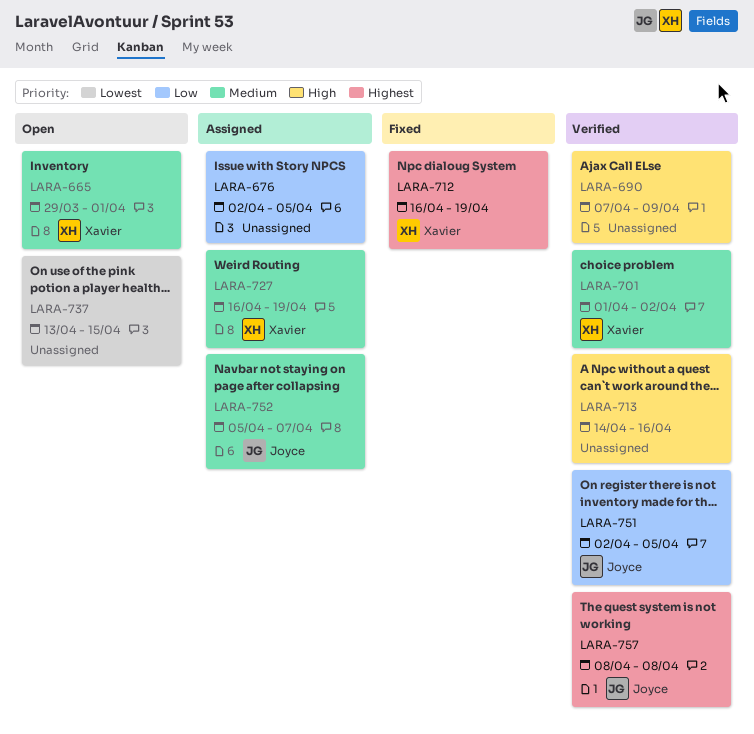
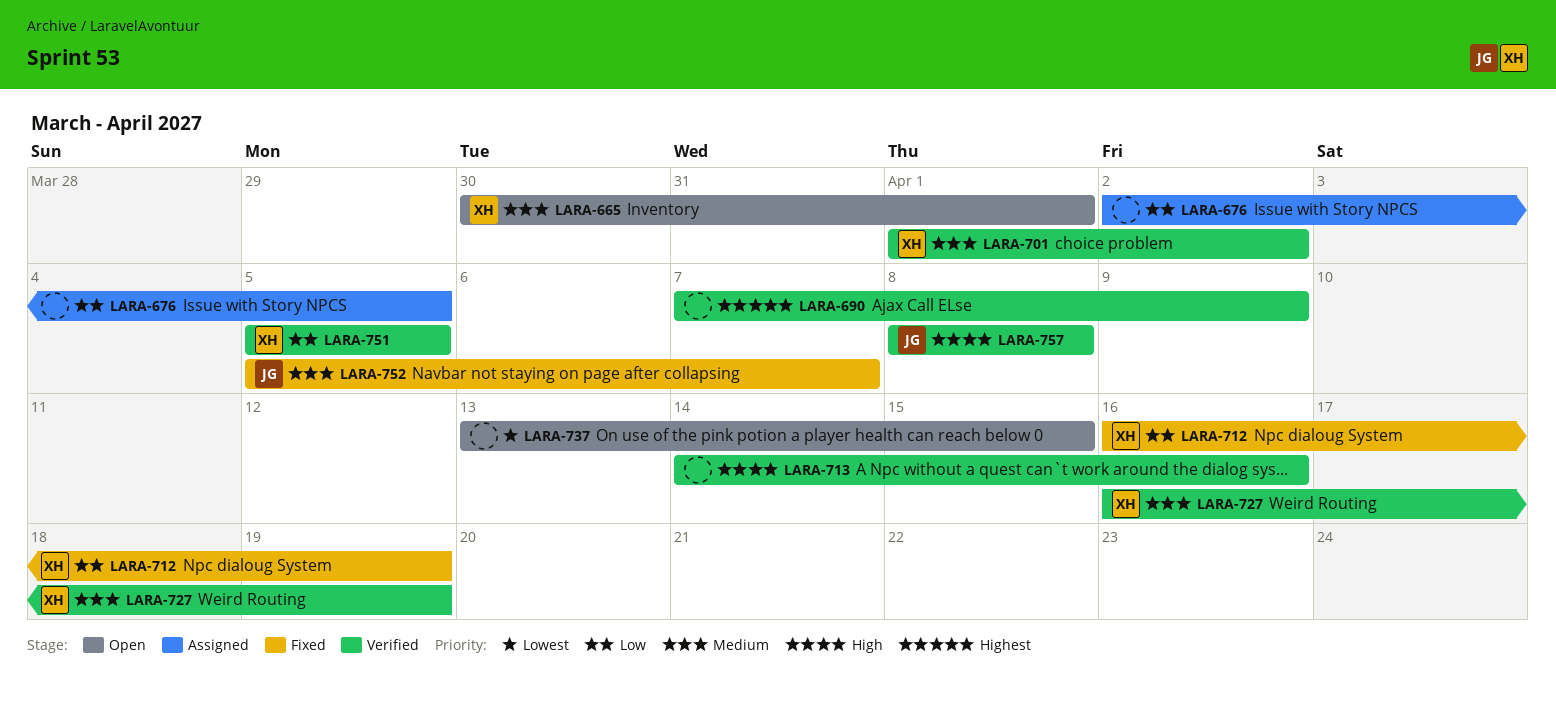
LARA-665, start: Mar 29 -> Mar 30
LARA-690, priority: High -> Highest
LARA-712, priority: Highest -> Low
LARA-727, status: Assigned -> Verified
LARA-751, owner: Joyce -> Xavier
LARA-751, start: Apr 2 -> Apr 5
LARA-752, status: Assigned -> Fixed
LARA-757, priority: Highest -> High

